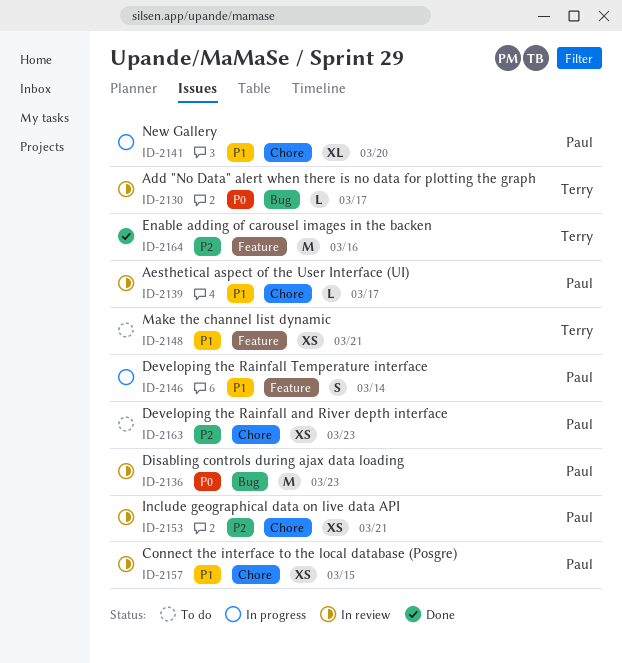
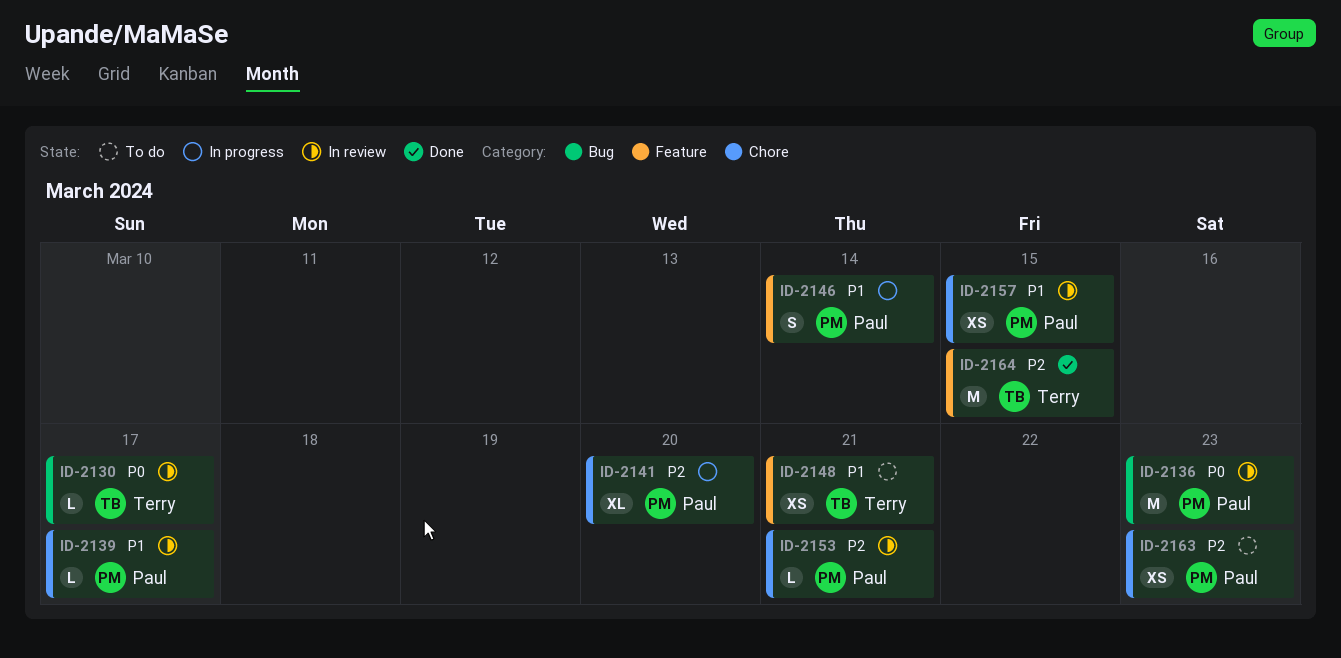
ID-2141, priority: P1 -> P2
ID-2153, estimate: XS -> L
ID-2164, due: Mar 16 -> Mar 15

